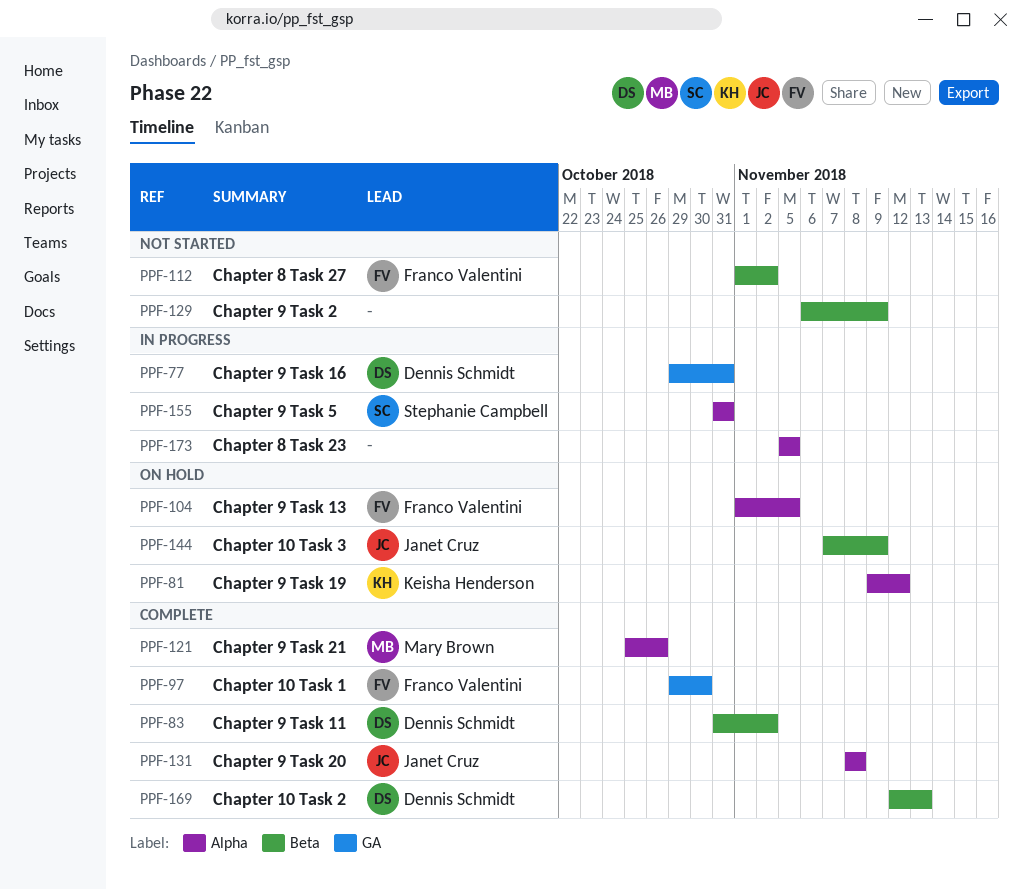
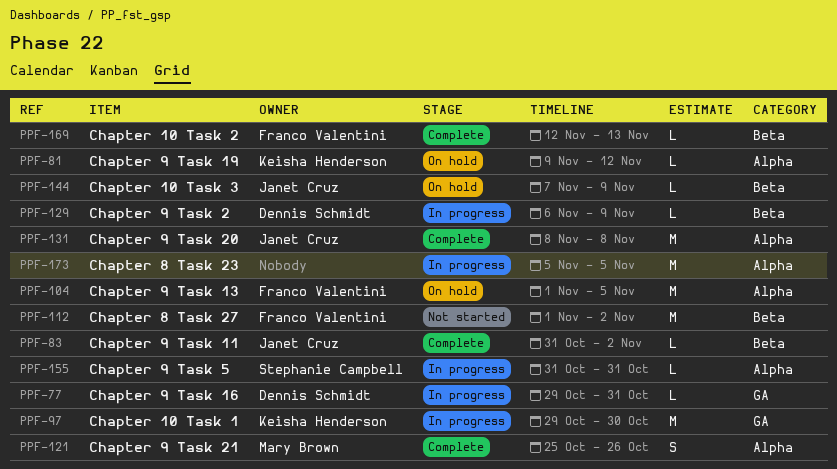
PPF-83, owner: Dennis Schmidt -> Janet Cruz
PPF-97, status: Complete -> In progress
PPF-97, owner: Franco Valentini -> Keisha Henderson
PPF-129, status: Not started -> In progress
PPF-129, owner: none -> Dennis Schmidt
PPF-169, owner: Dennis Schmidt -> Franco Valentini

